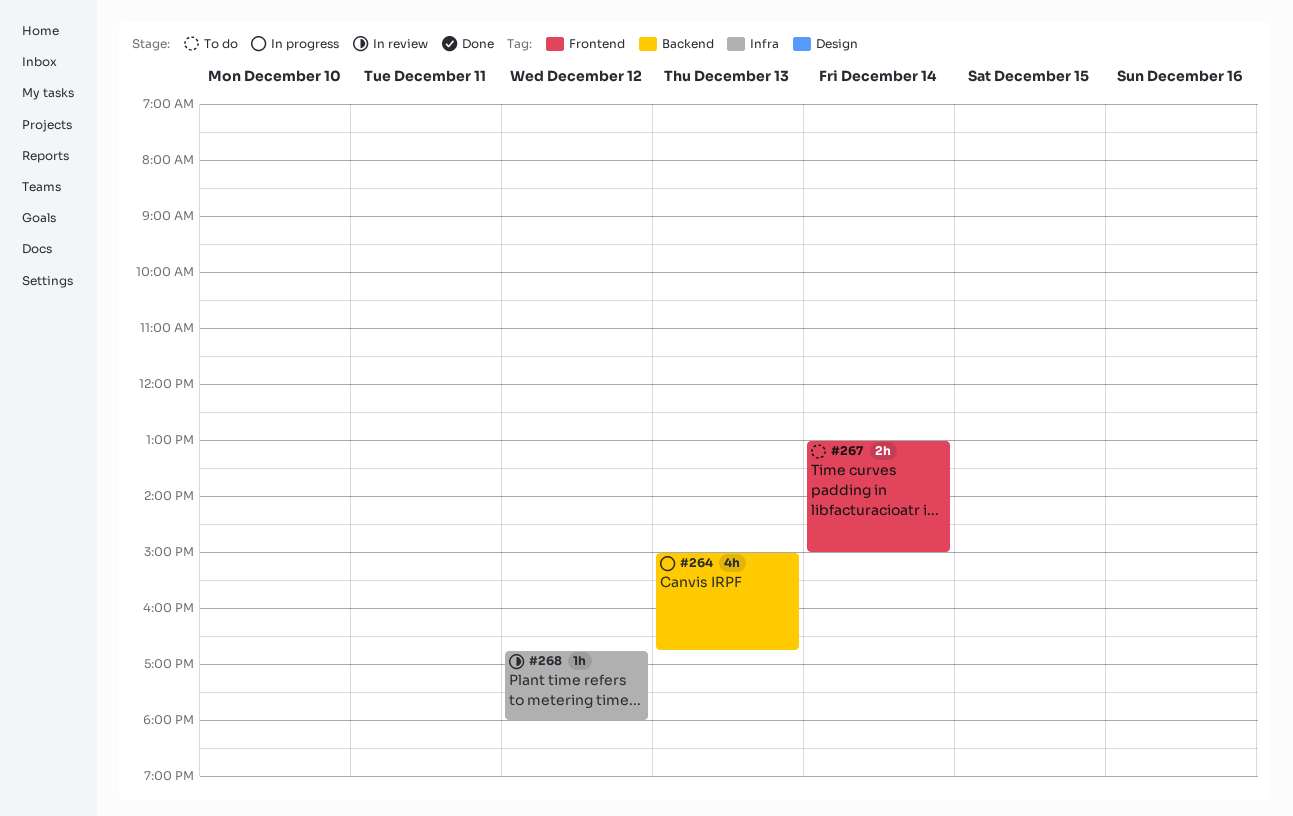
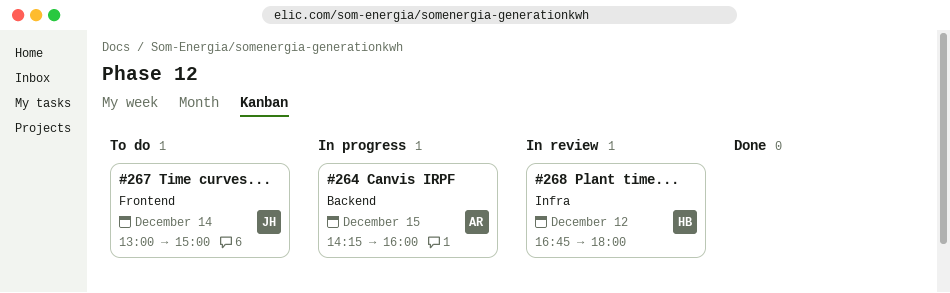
#264, day: Dec 13 -> Dec 15
#264, begins: 15:00 -> 14:15
#264, ends: 16:45 -> 16:00

